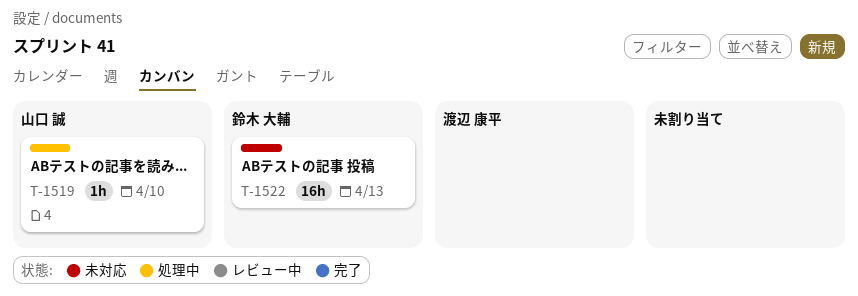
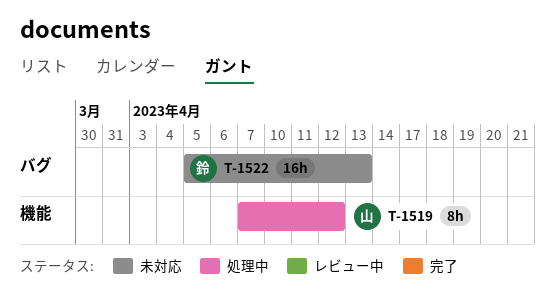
T-1519, estimate: 1h -> 8h
T-1519, due: Apr 10 -> Apr 12

